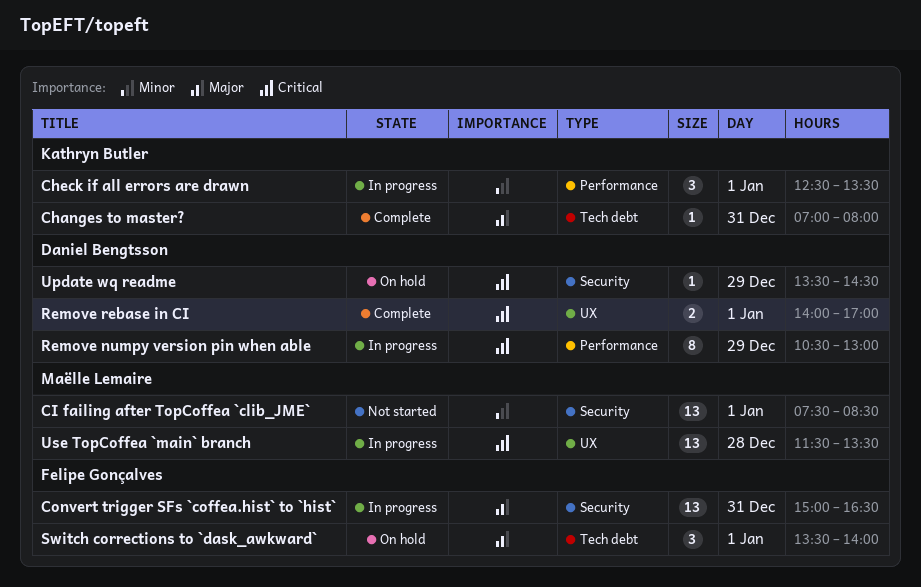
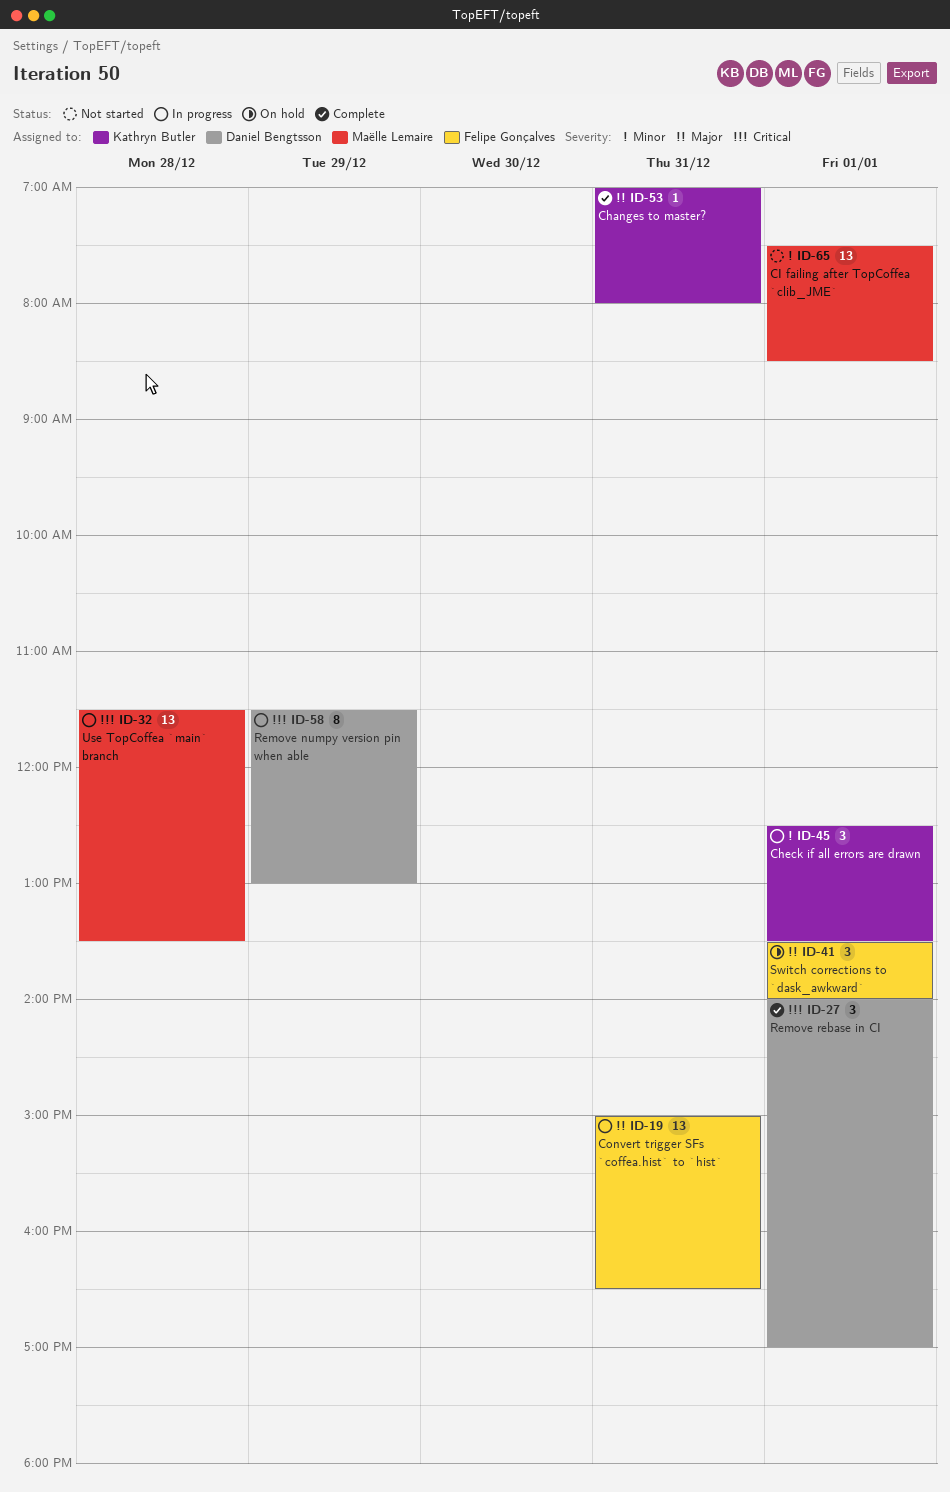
Remove numpy version pin when able, begins: 10:30 -> 11:30
Remove rebase in CI, estimate: 2 -> 3
Update wq readme: present -> none

